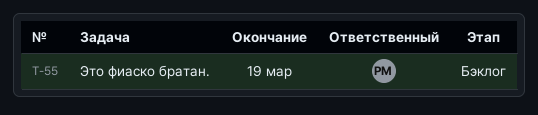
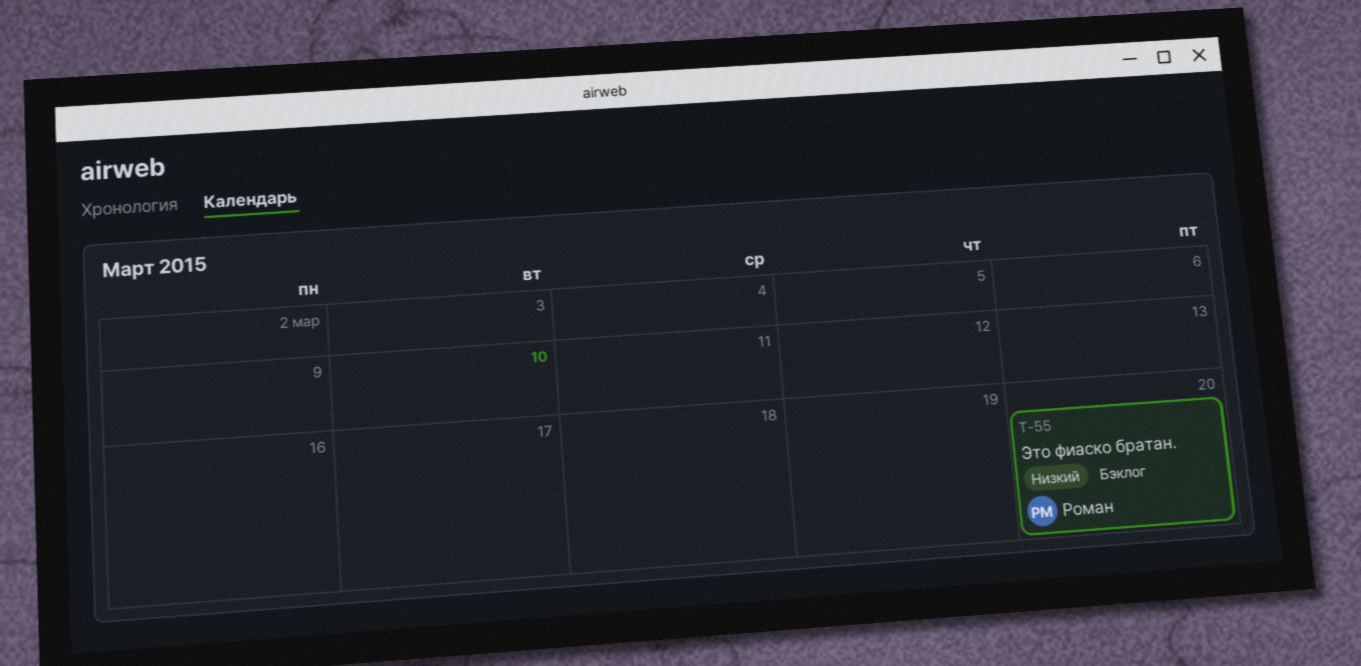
T-55, due: Mar 19 -> Mar 20

